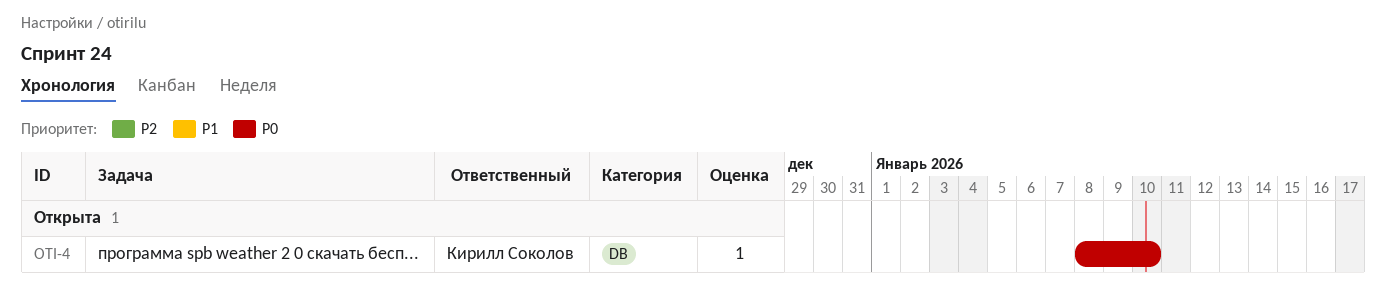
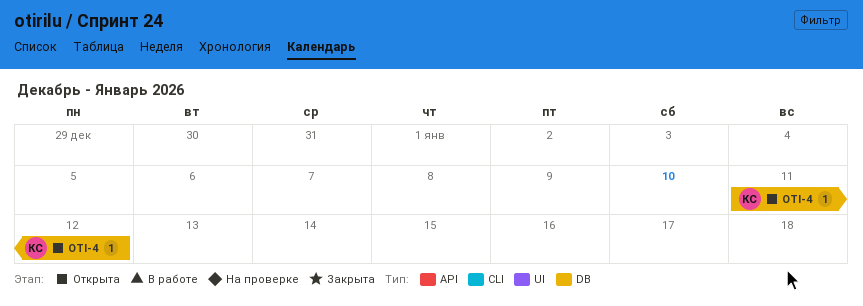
OTI-4, start: Jan 8 -> Jan 11
OTI-4, due: Jan 10 -> Jan 12

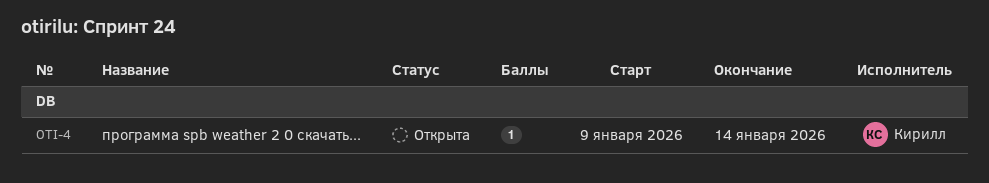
OTI-4, start: Jan 11 -> Jan 9
OTI-4, due: Jan 12 -> Jan 14

